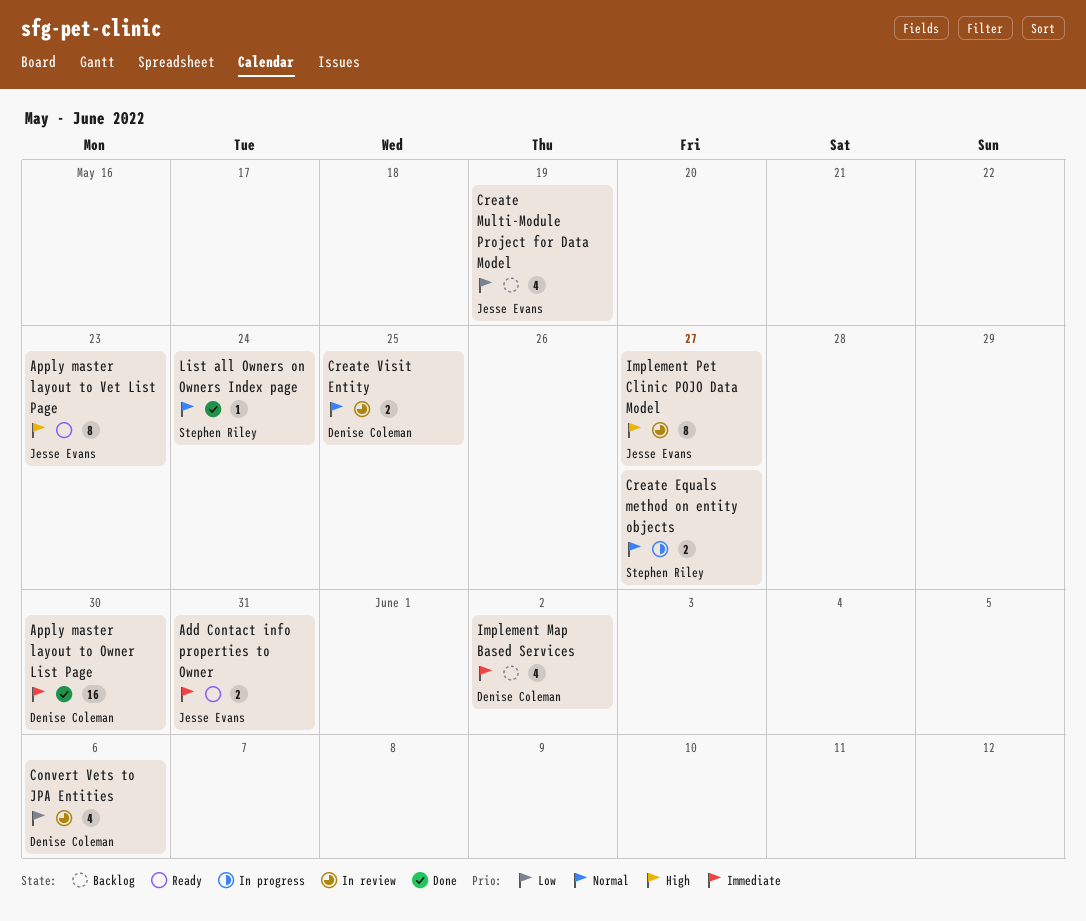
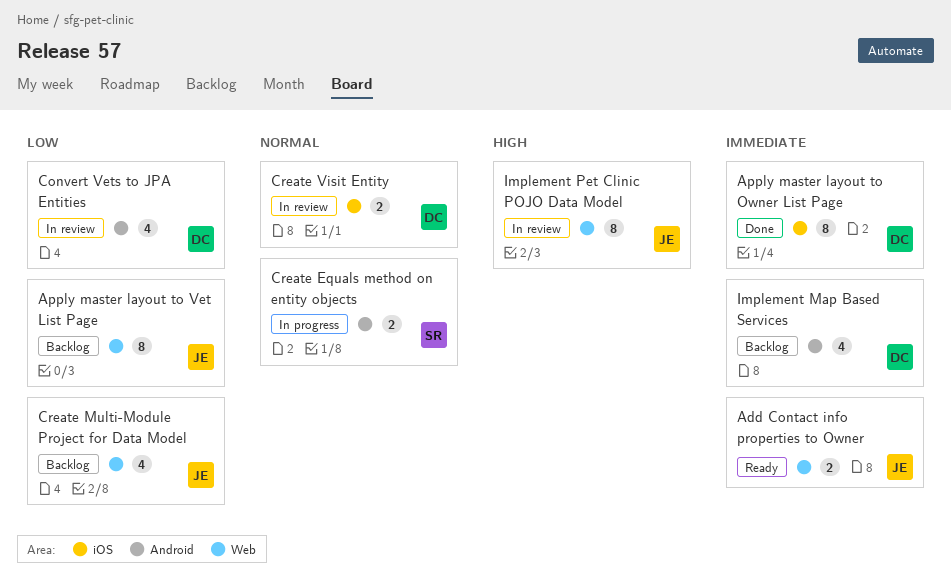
Apply master layout to Owner List Page, estimate: 16 -> 8
Apply master layout to Vet List Page, status: Ready -> Backlog
Apply master layout to Vet List Page, priority: High -> Low
List all Owners on Owners Index page: present -> none

